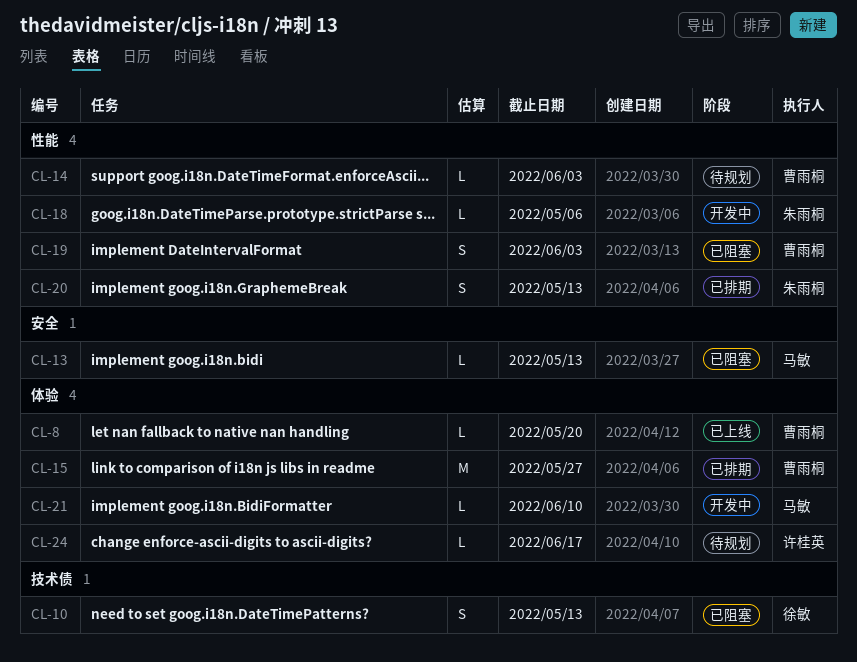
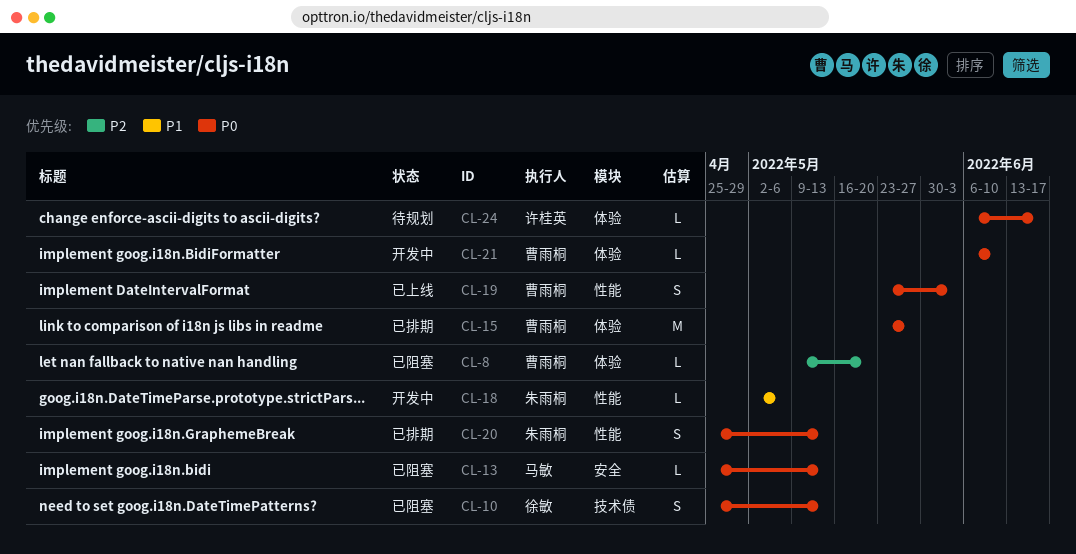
CL-8, status: 已上线 -> 已阻塞
CL-14: present -> none
CL-19, status: 已阻塞 -> 已上线
CL-21, owner: 马敏 -> 曹雨桐

